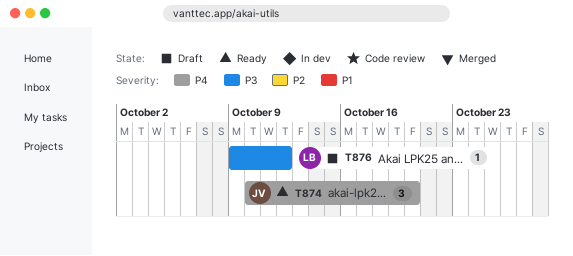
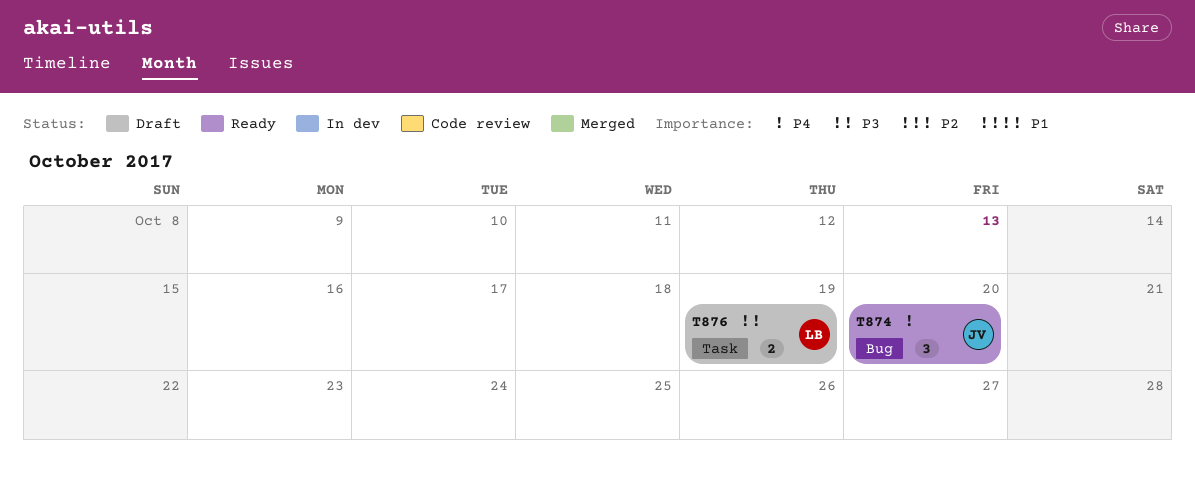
T876, estimate: 1 -> 2
T876, due: Oct 12 -> Oct 19

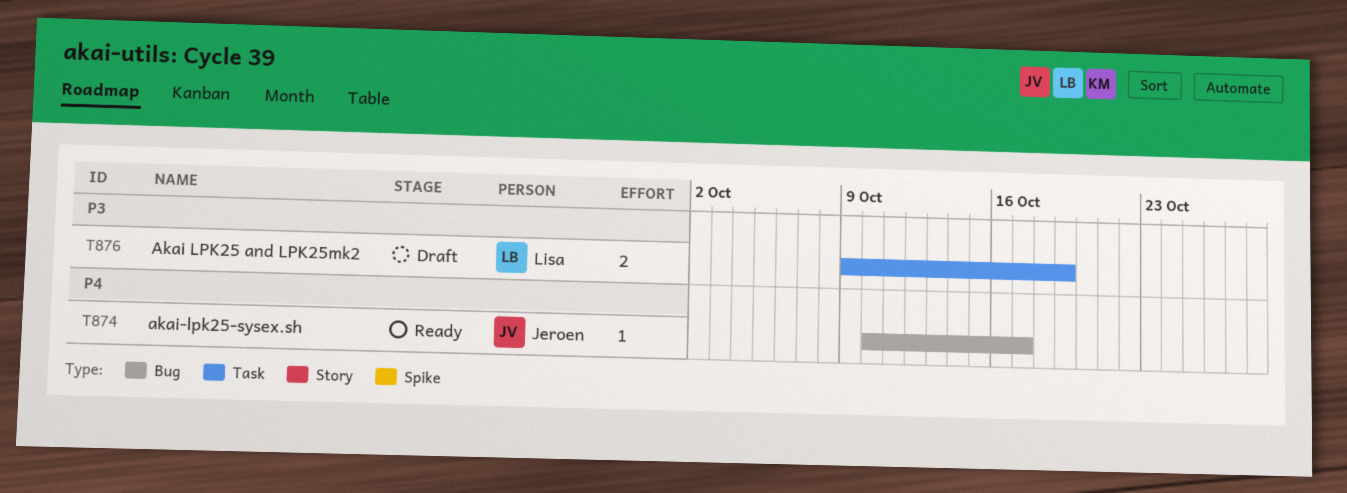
T874, estimate: 3 -> 1
T874, due: Oct 20 -> Oct 17

